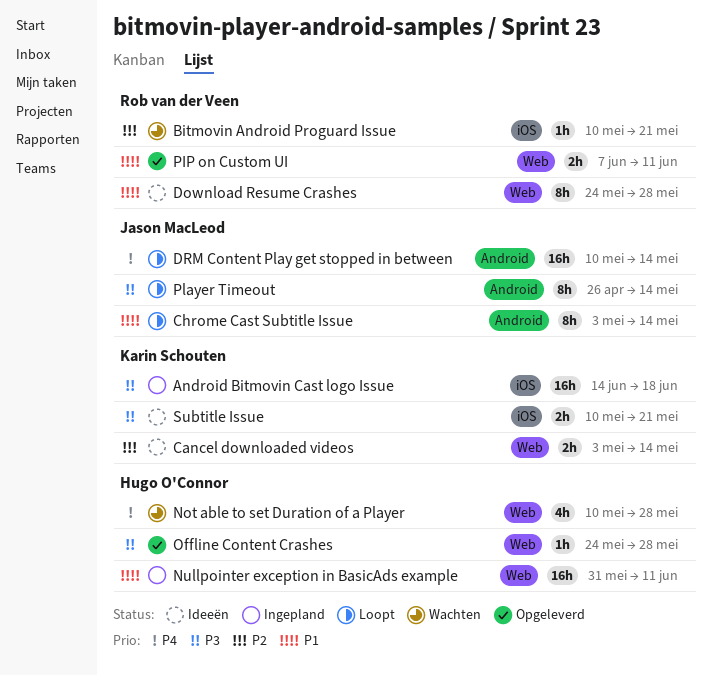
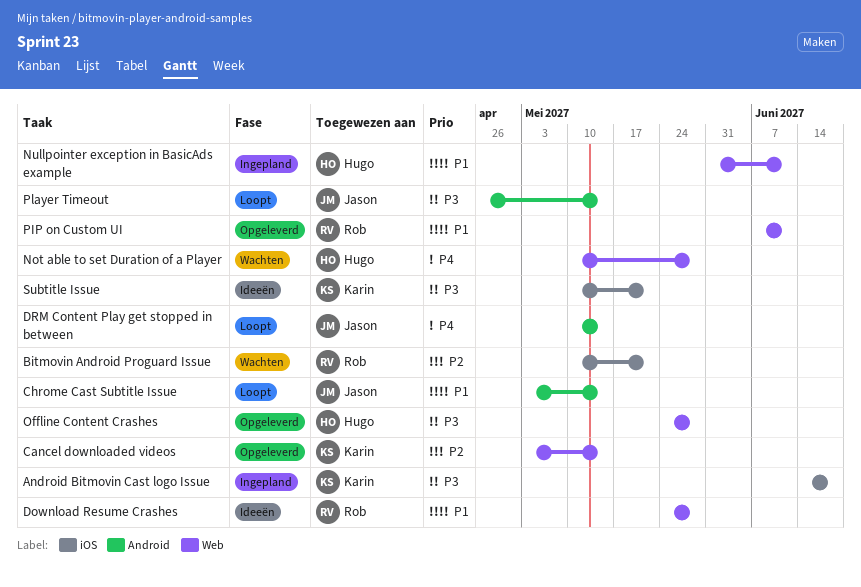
Cancel downloaded videos, status: Ideeën -> Opgeleverd

